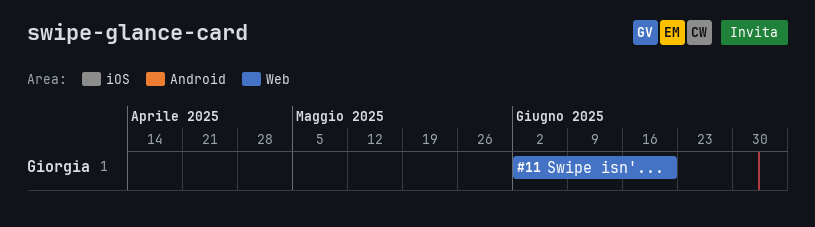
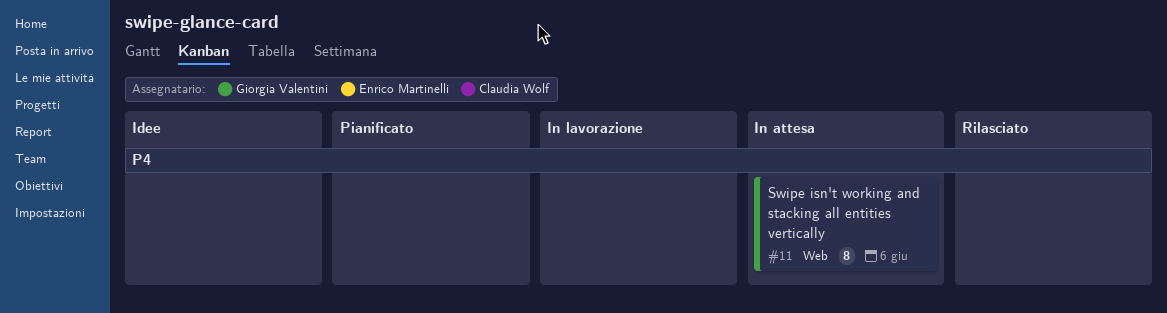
#11, due: Jun 20 -> Jun 6

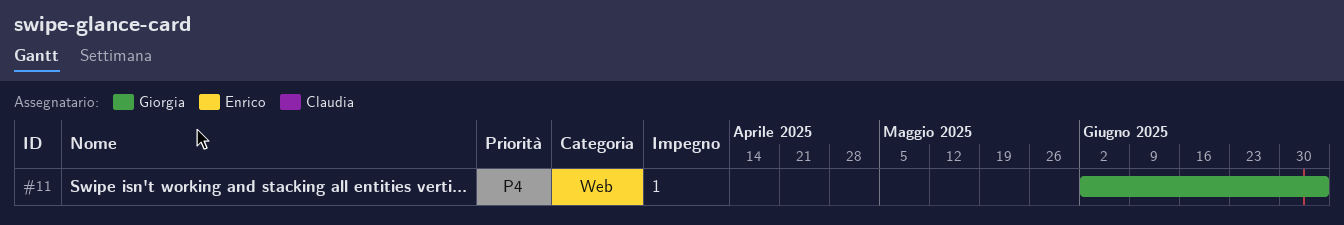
#11, estimate: 8 -> 1
#11, due: Jun 6 -> Jul 4

